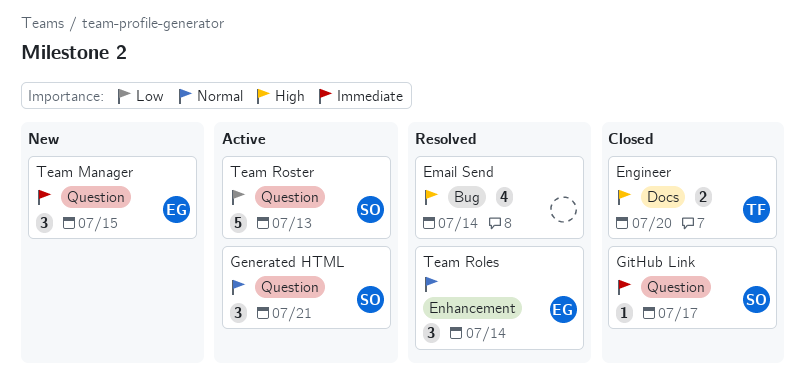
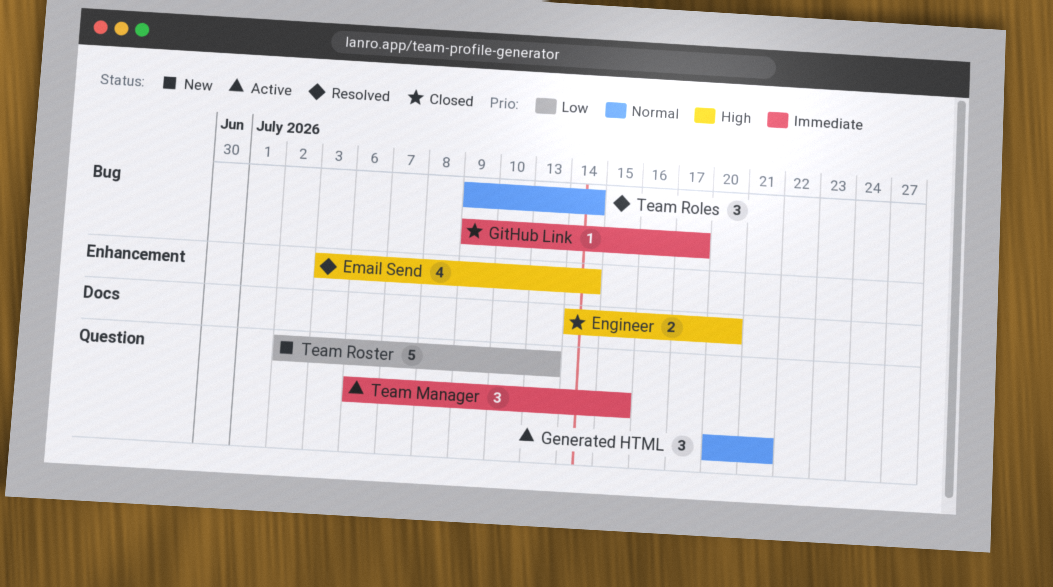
Email Send, label: Bug -> Enhancement
GitHub Link, label: Question -> Bug
Team Manager, status: New -> Active
Team Roles, label: Enhancement -> Bug
Team Roster, status: Active -> New

